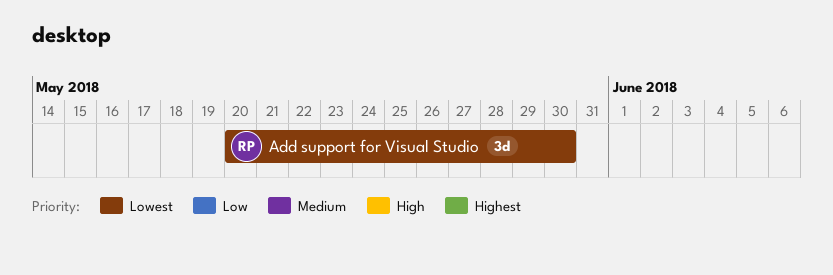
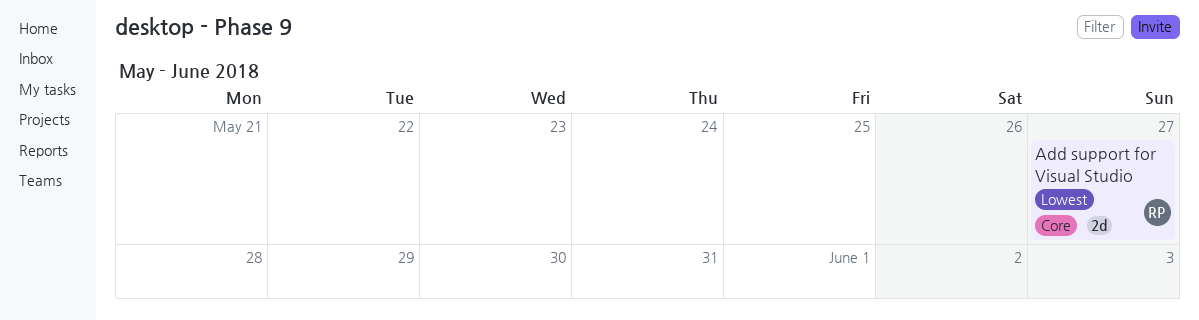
Add support for Visual Studio, estimate: 3d -> 2d
Add support for Visual Studio, due: May 30 -> May 27

